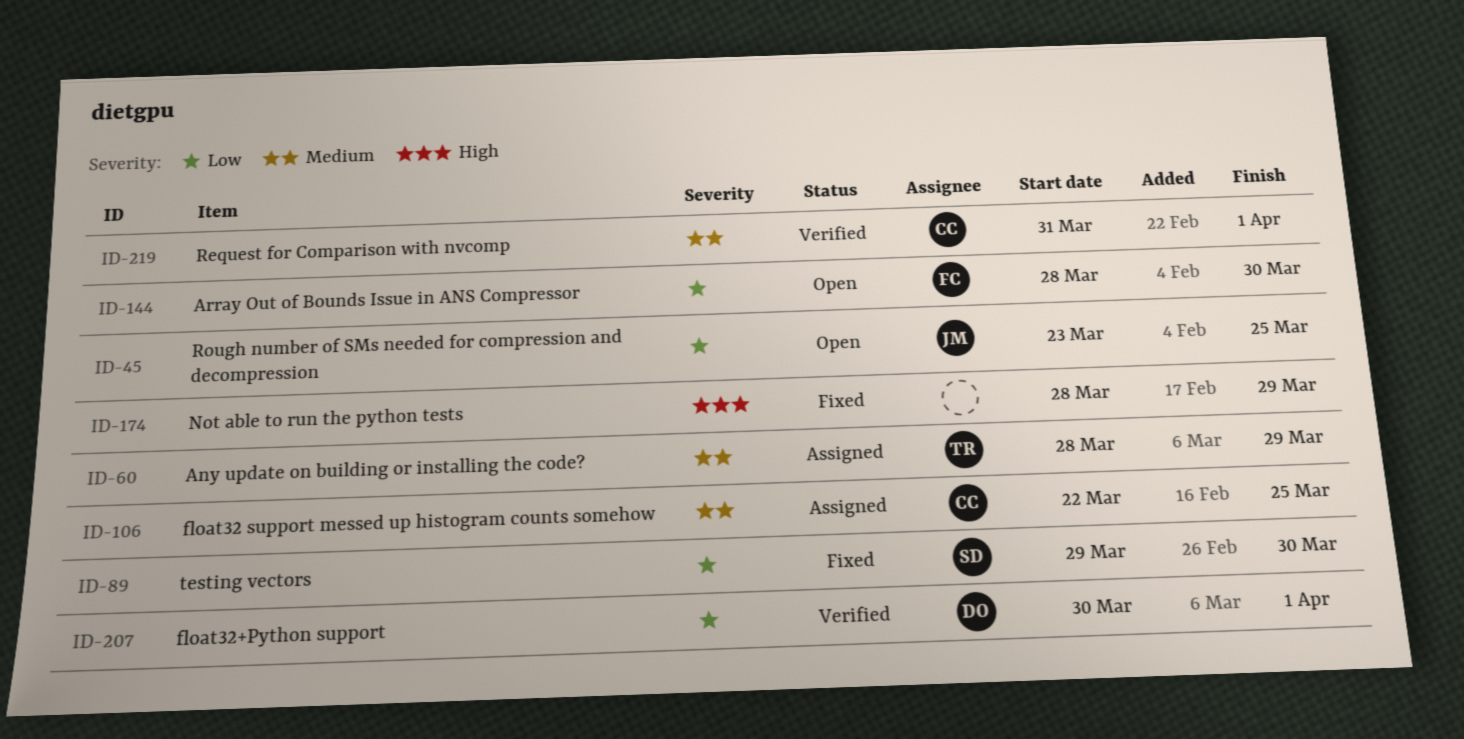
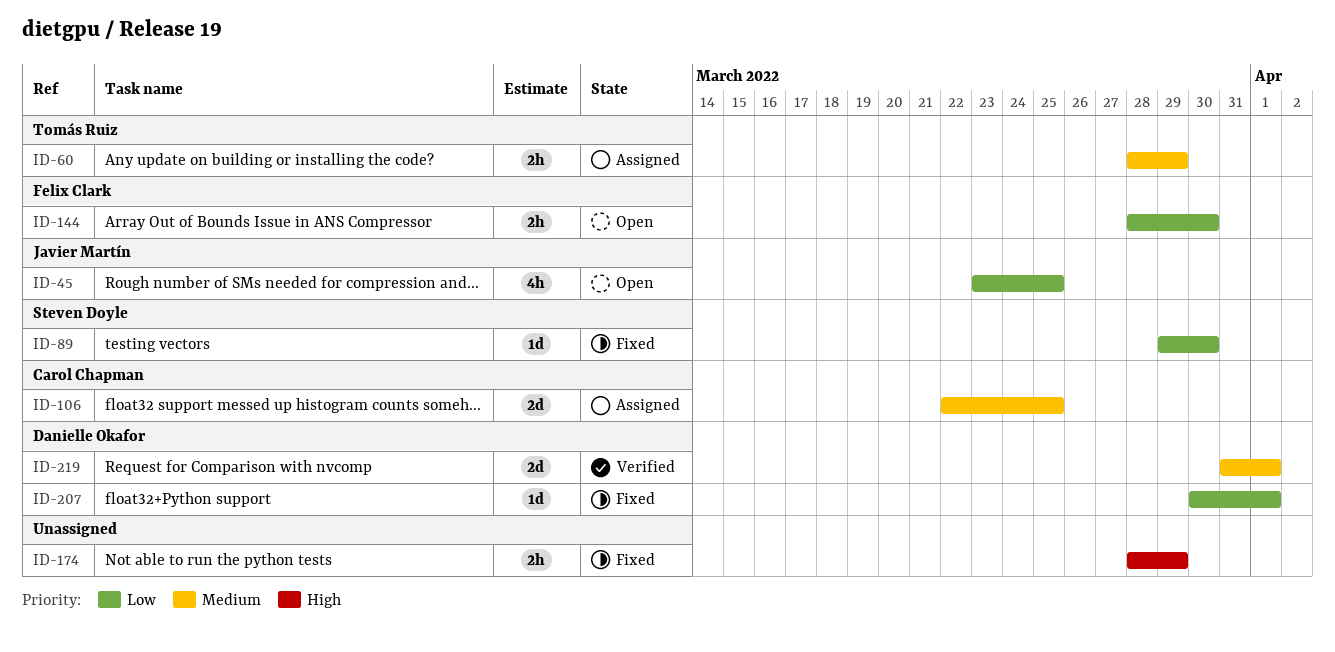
ID-207, status: Verified -> Fixed
ID-219, owner: Carol Chapman -> Danielle Okafor

